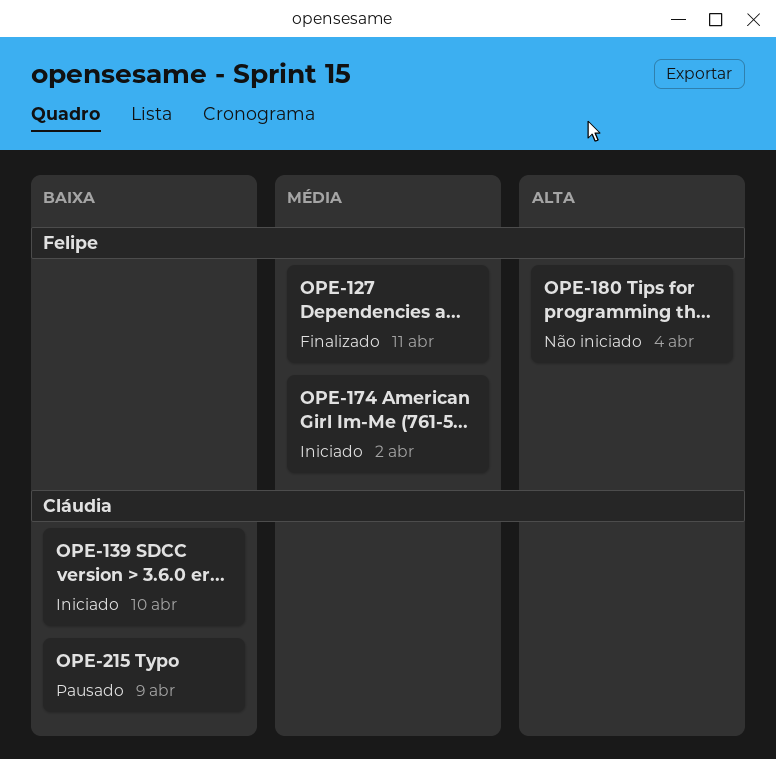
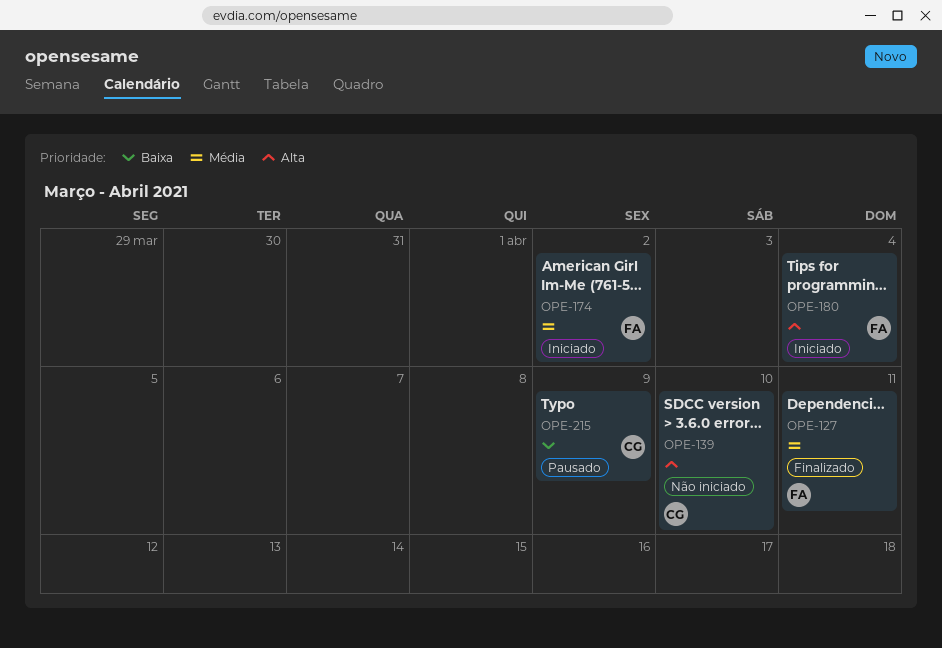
OPE-139, status: Iniciado -> Não iniciado
OPE-139, priority: Baixa -> Alta
OPE-180, status: Não iniciado -> Iniciado

